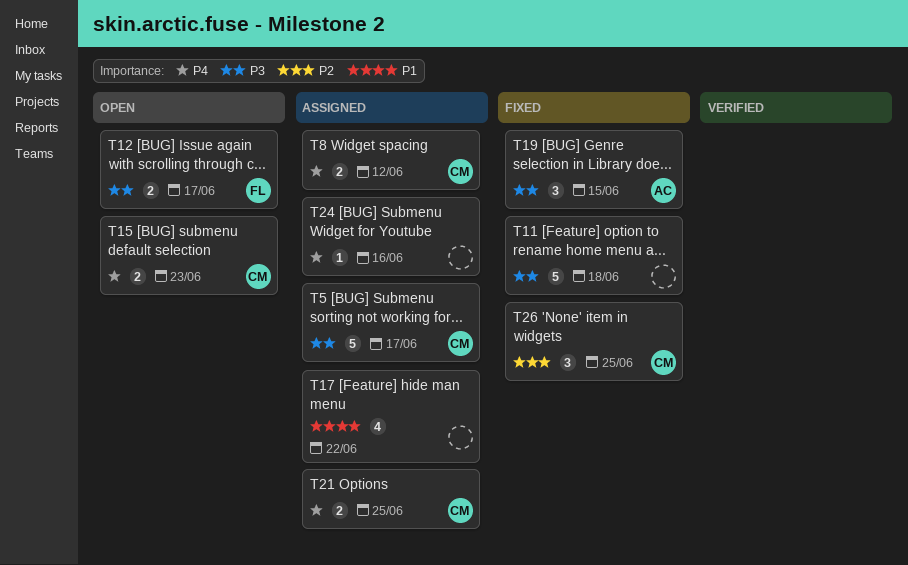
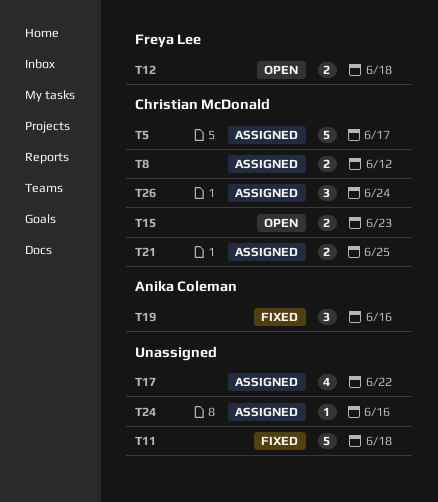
T12, due: Jun 17 -> Jun 18
T19, due: Jun 15 -> Jun 16
T26, status: Fixed -> Assigned
T26, due: Jun 25 -> Jun 24

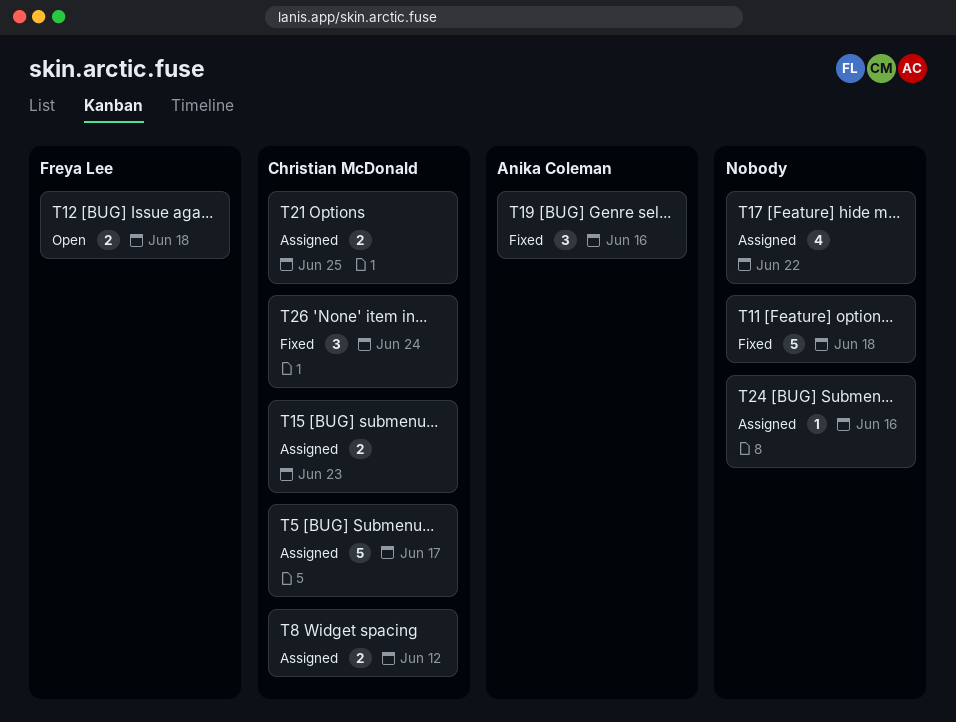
T15, status: Open -> Assigned
T26, status: Assigned -> Fixed

